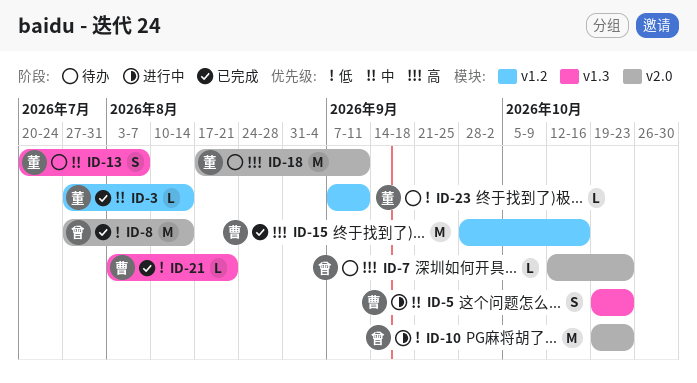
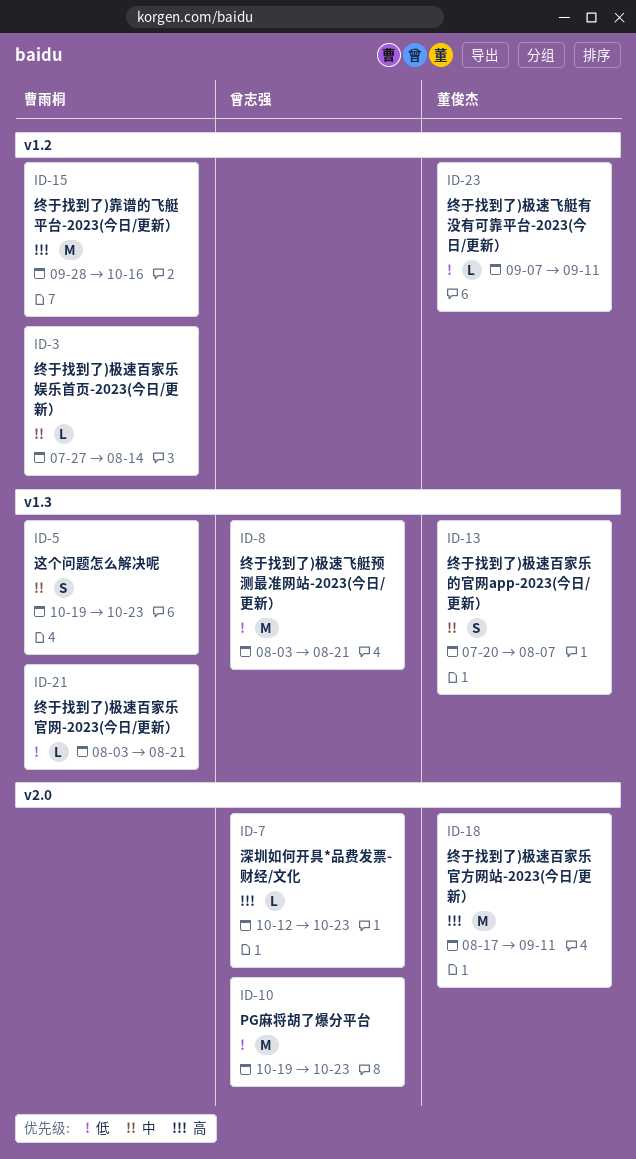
ID-3, owner: 董俊杰 -> 曹雨桐
ID-8, label: v2.0 -> v1.3
ID-8, start: Jul 27 -> Aug 3
ID-8, due: Aug 14 -> Aug 21

